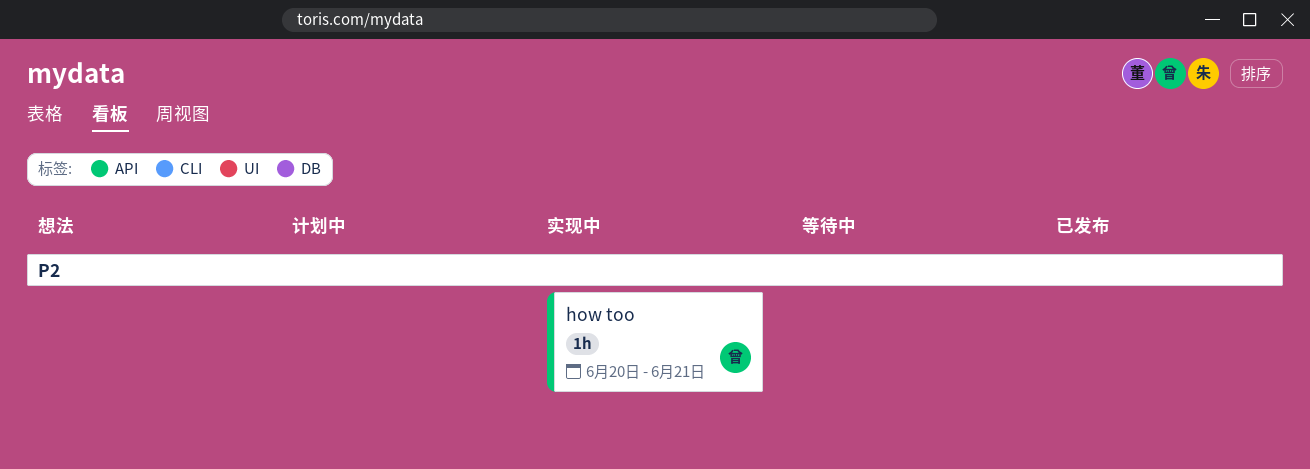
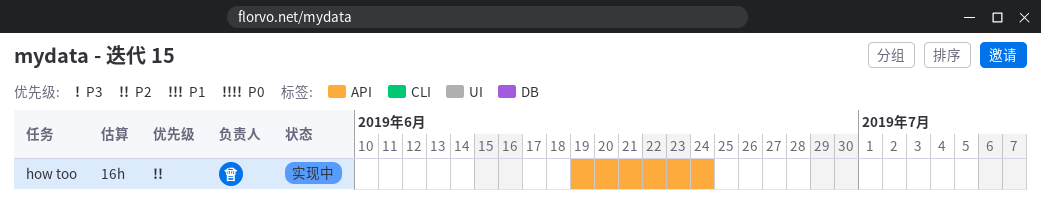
how too, estimate: 1h -> 16h
how too, start: Jun 20 -> Jun 19
how too, due: Jun 21 -> Jun 24

